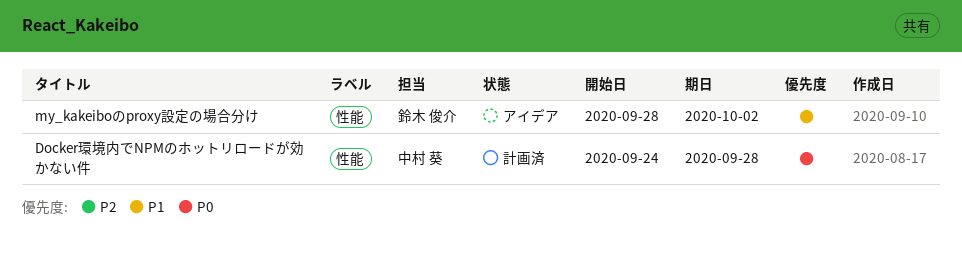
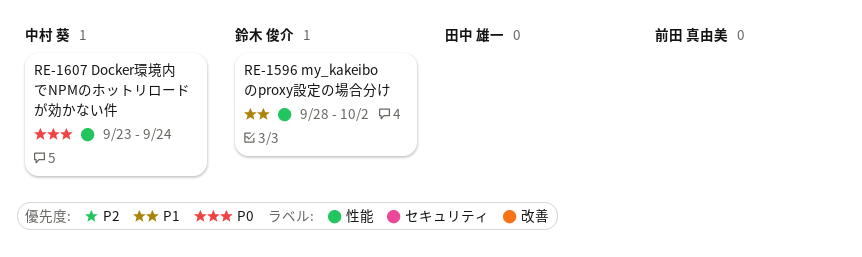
Docker環境内でNPMのホットリロードが効かない件, start: Sep 24 -> Sep 23
Docker環境内でNPMのホットリロードが効かない件, due: Sep 28 -> Sep 24

